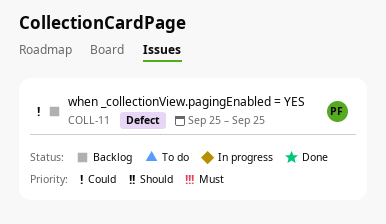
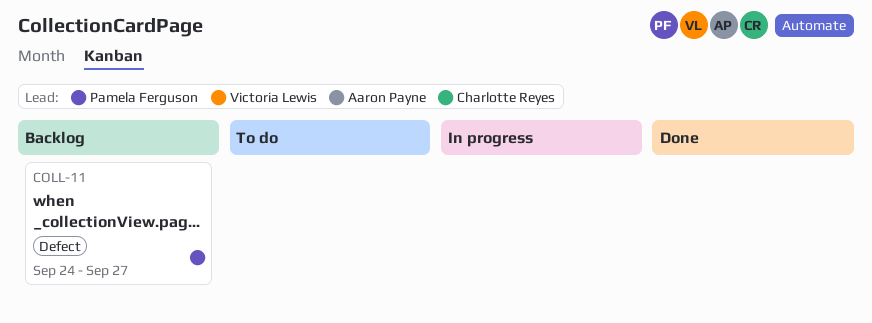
COLL-11, start: Sep 25 -> Sep 24
COLL-11, due: Sep 25 -> Sep 27

